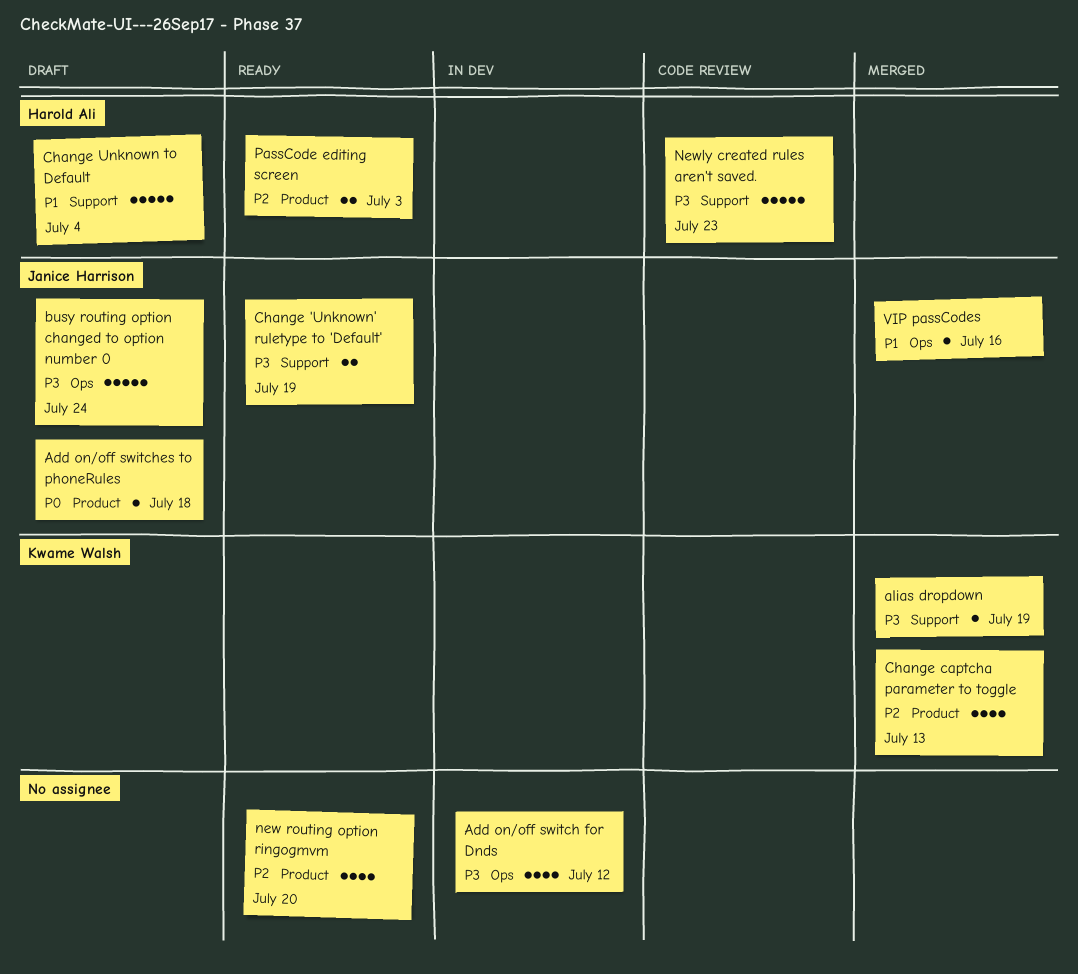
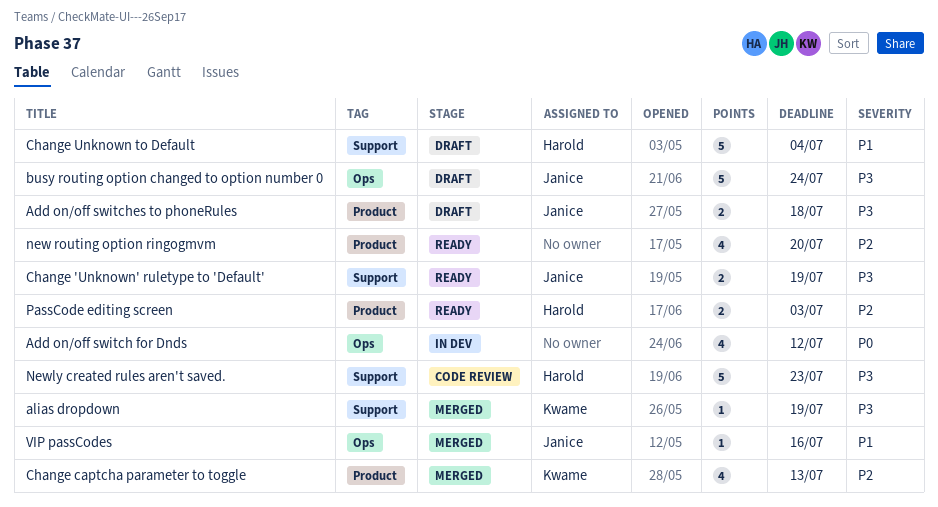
Add on/off switch for Dnds, priority: P3 -> P0
Add on/off switches to phoneRules, priority: P0 -> P3
Add on/off switches to phoneRules, estimate: 1 -> 2

